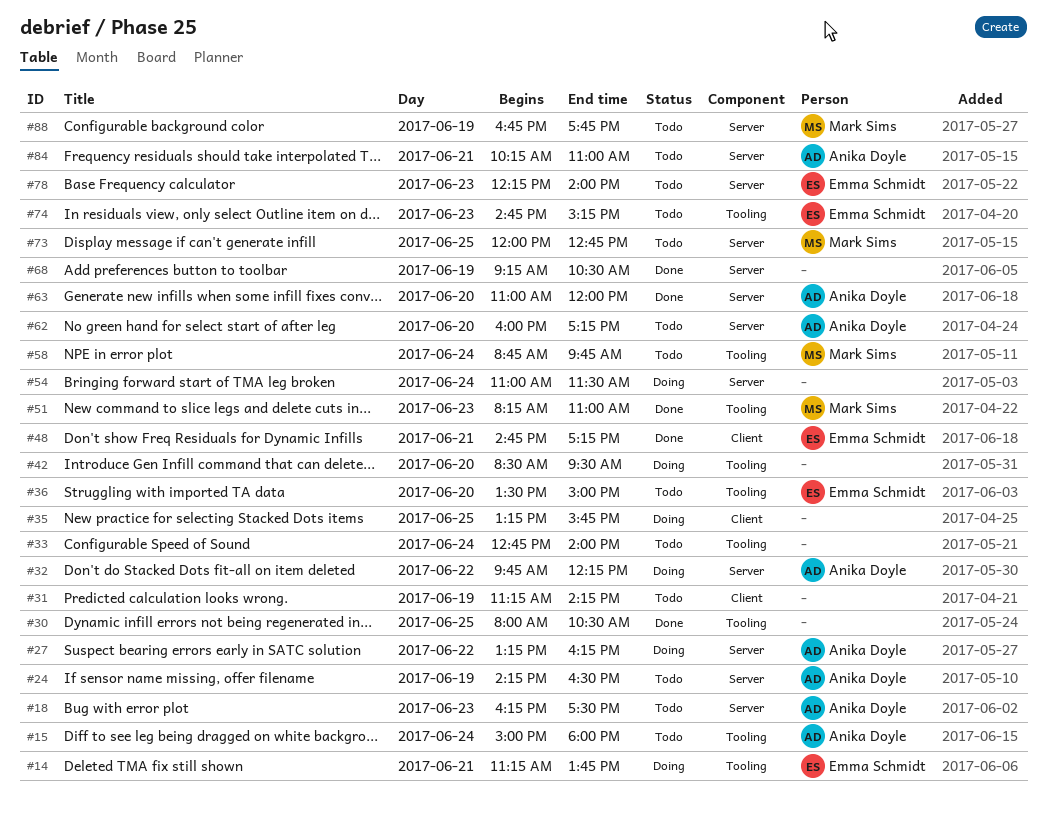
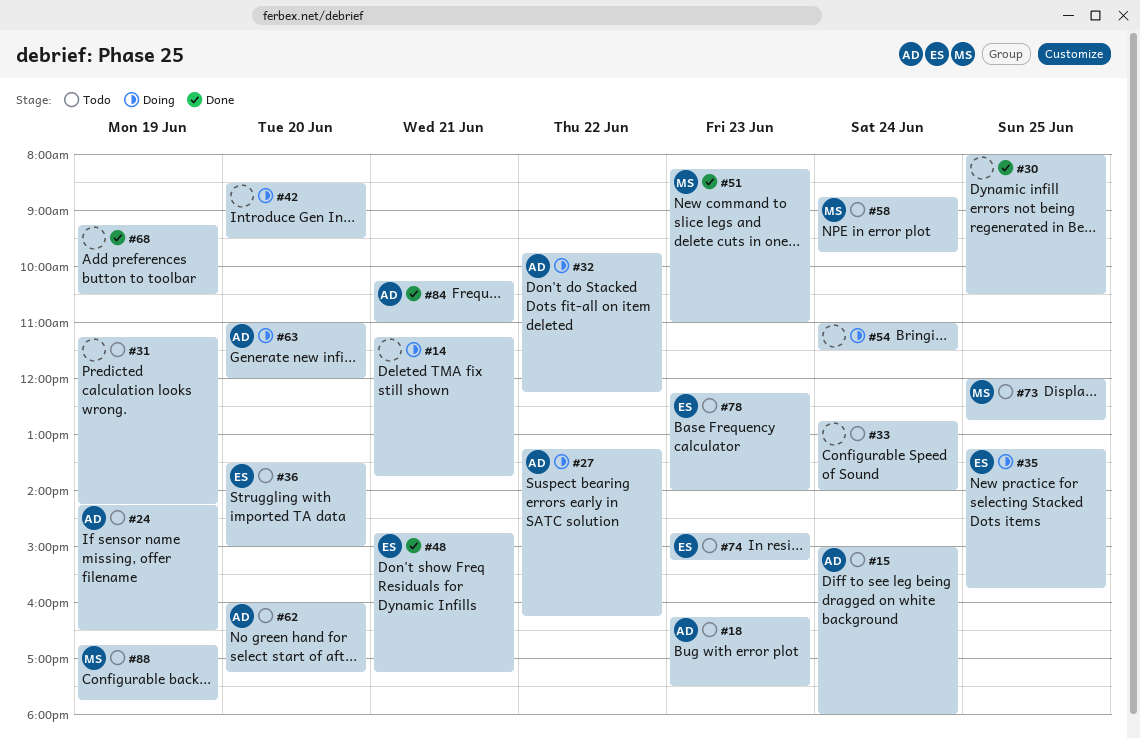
#14, owner: Emma Schmidt -> none
#35, owner: none -> Emma Schmidt
#63, status: Done -> Doing
#84, status: Todo -> Done

